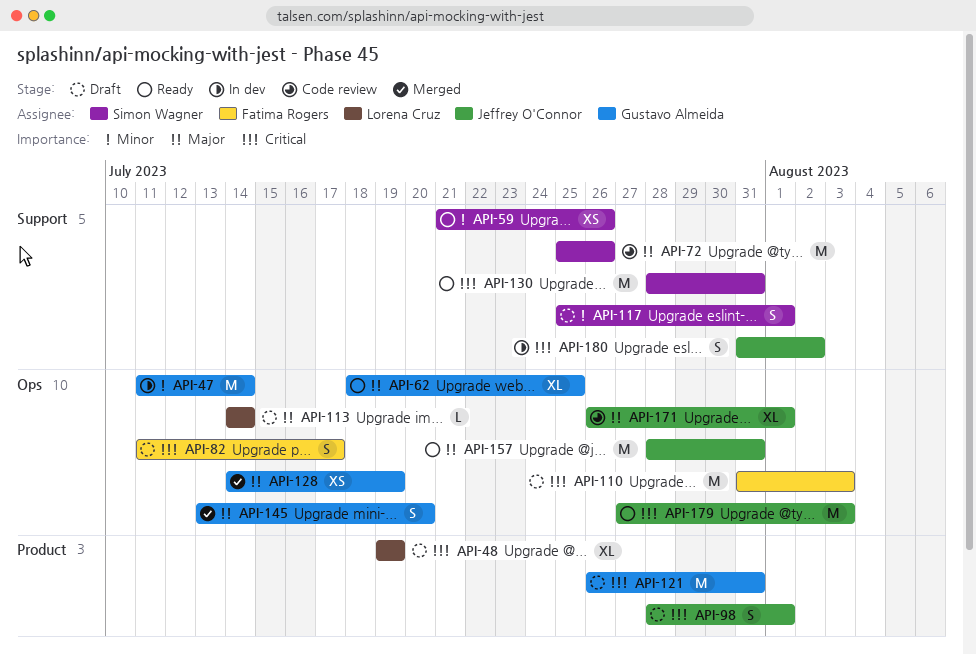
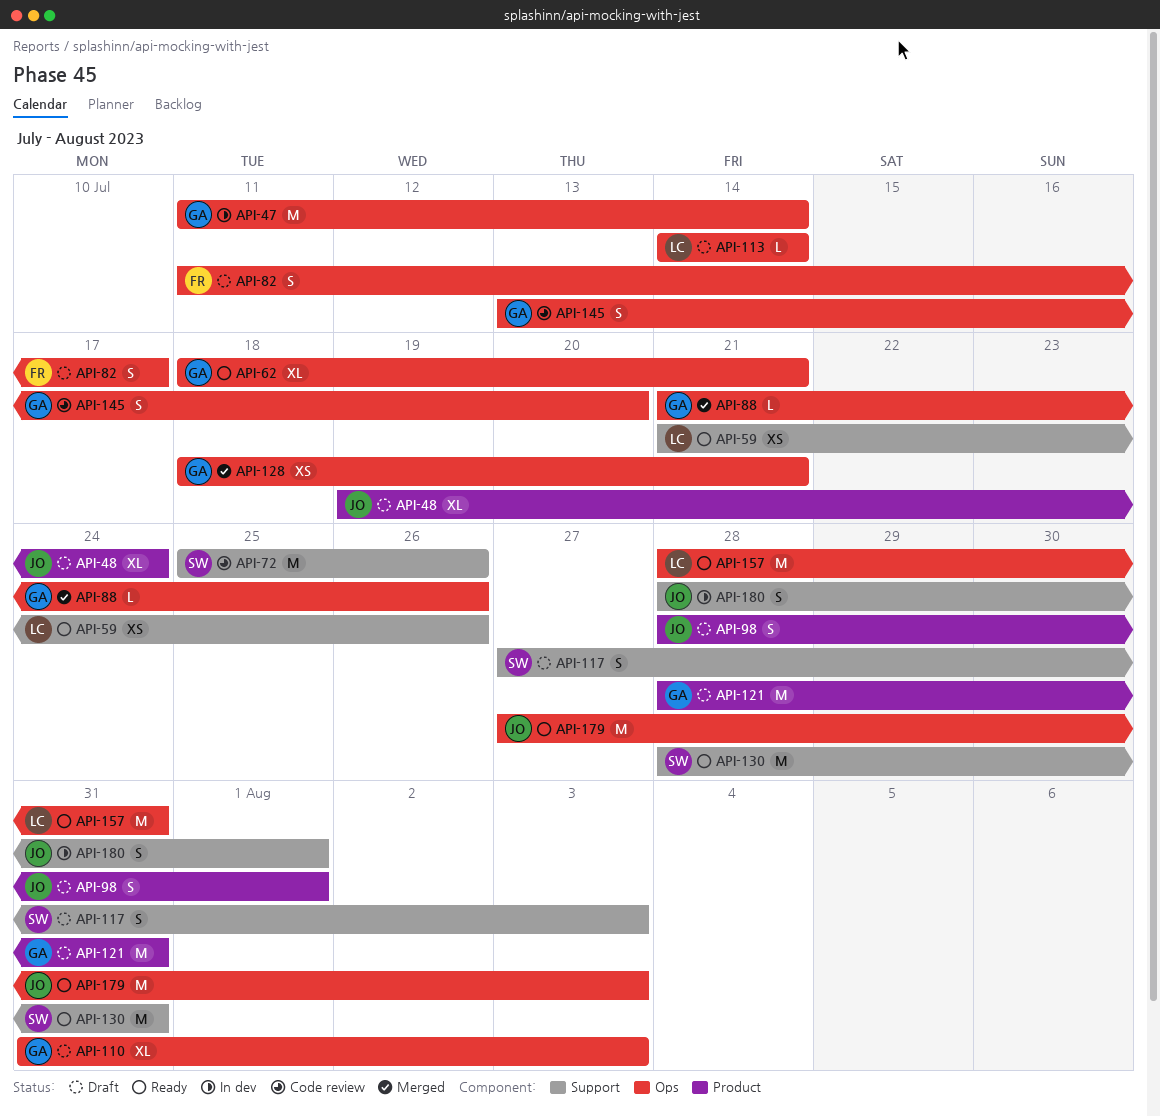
API-48, owner: Lorena Cruz -> Jeffrey O'Connor
API-48, due: Jul 19 -> Jul 24
API-59, owner: Simon Wagner -> Lorena Cruz
API-62, due: Jul 25 -> Jul 21
API-88: none -> present
API-110, owner: Fatima Rogers -> Gustavo Almeida
API-110, estimate: M -> XL
API-117, start: Jul 25 -> Jul 27
API-117, due: Aug 1 -> Aug 3
API-121, start: Jul 26 -> Jul 28
API-128, start: Jul 14 -> Jul 18
API-128, due: Jul 19 -> Jul 21
API-145, status: Merged -> Code review
API-157, owner: Jeffrey O'Connor -> Lorena Cruz
API-171: present -> none
API-180, start: Jul 31 -> Jul 28
API-180, due: Aug 2 -> Aug 1

